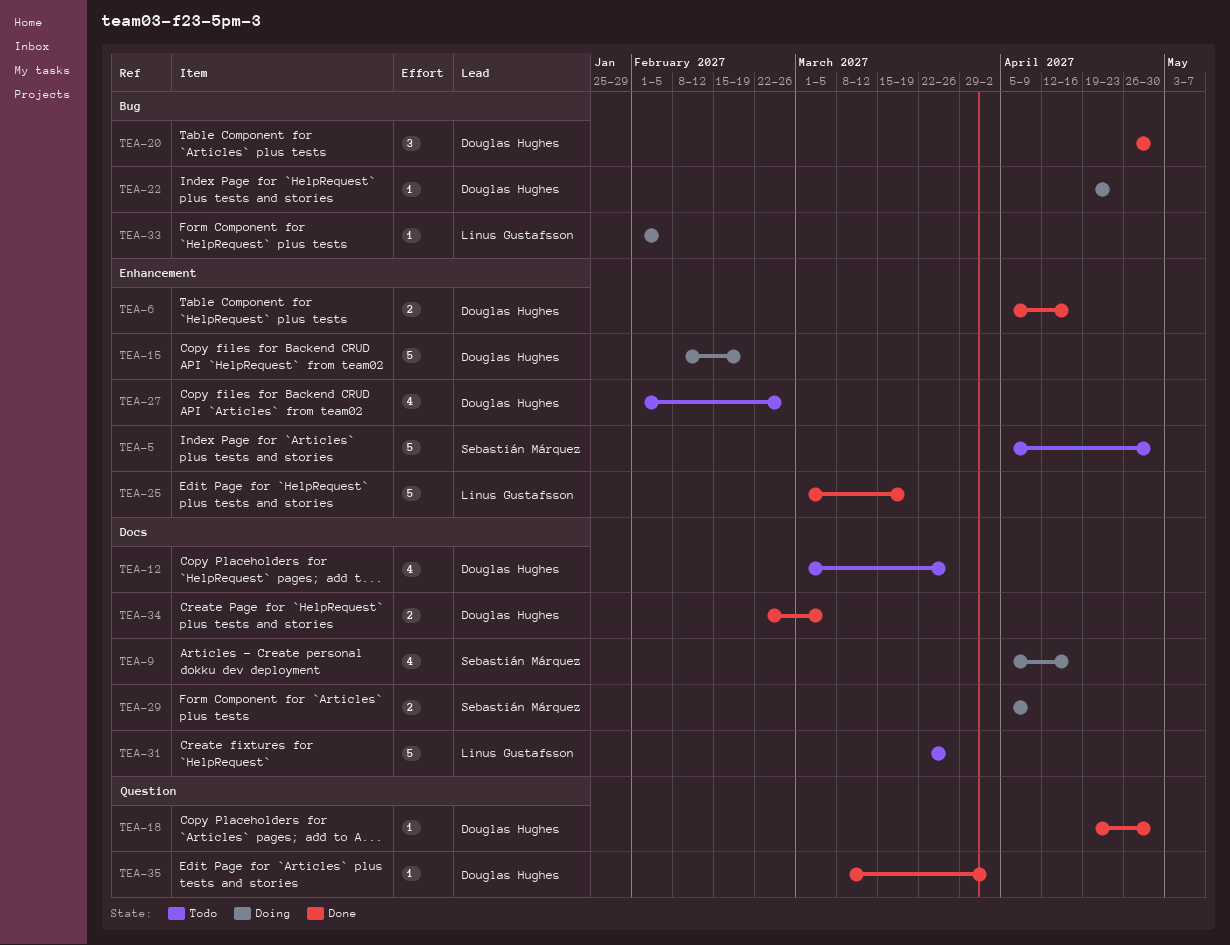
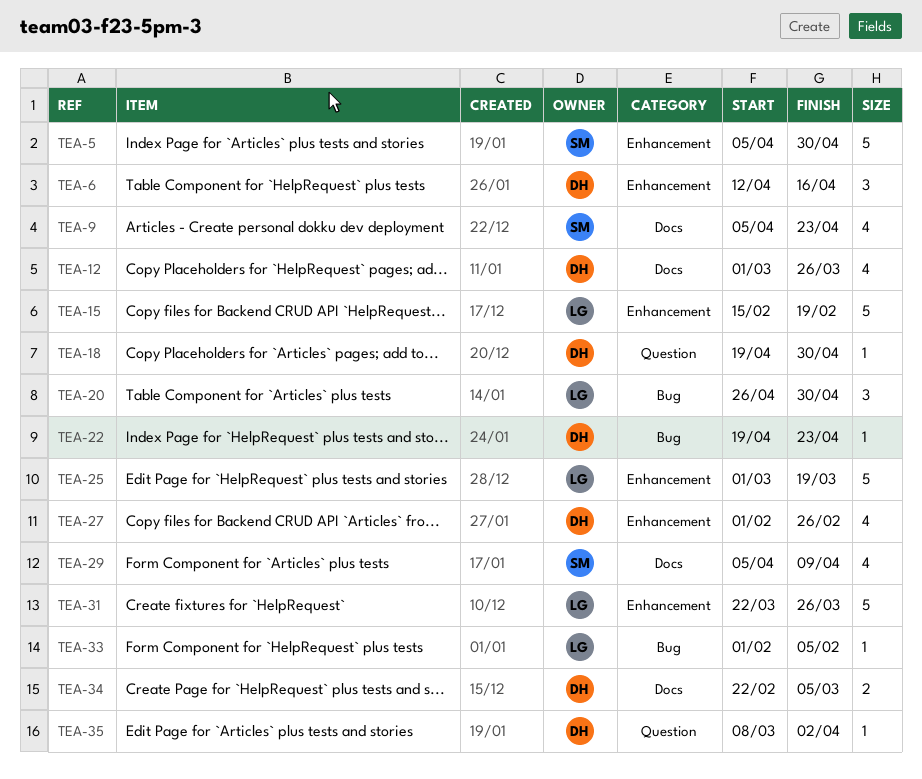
TEA-6, estimate: 2 -> 3
TEA-6, start: Apr 5 -> Apr 12
TEA-9, due: Apr 16 -> Apr 23
TEA-15, owner: Douglas Hughes -> Linus Gustafsson
TEA-15, start: Feb 8 -> Feb 15
TEA-20, owner: Douglas Hughes -> Linus Gustafsson
TEA-29, estimate: 2 -> 4
TEA-31, label: Docs -> Enhancement

